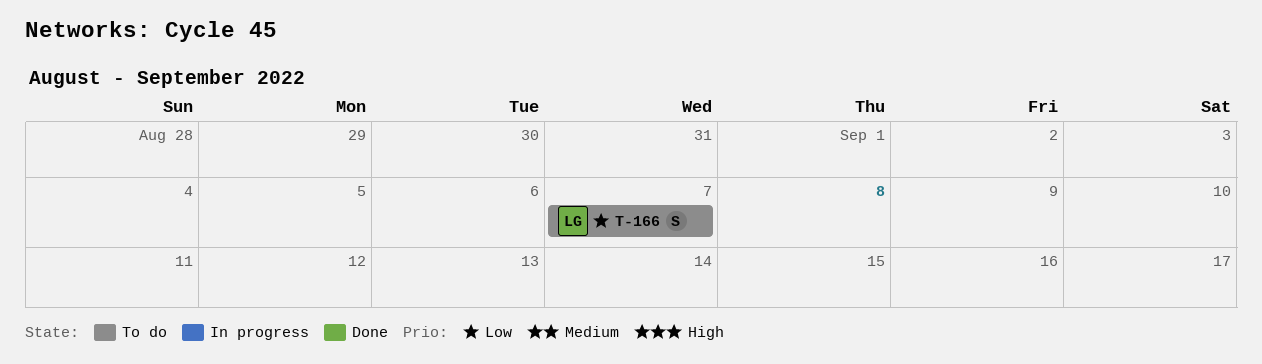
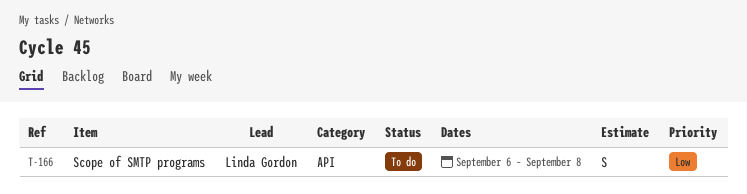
T-166, start: Sep 7 -> Sep 6
T-166, due: Sep 7 -> Sep 8

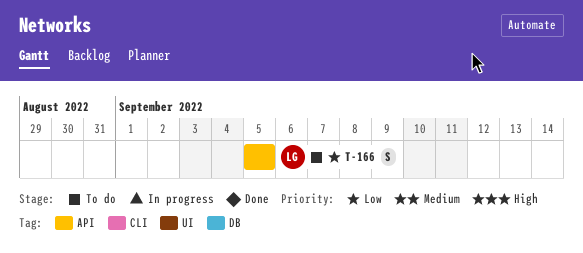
T-166, start: Sep 6 -> Sep 5
T-166, due: Sep 8 -> Sep 5

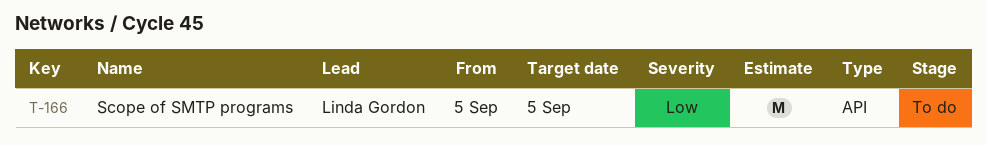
T-166, estimate: S -> M

